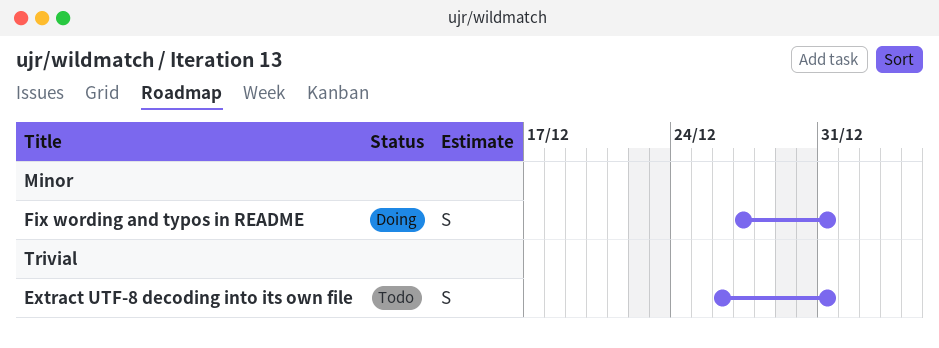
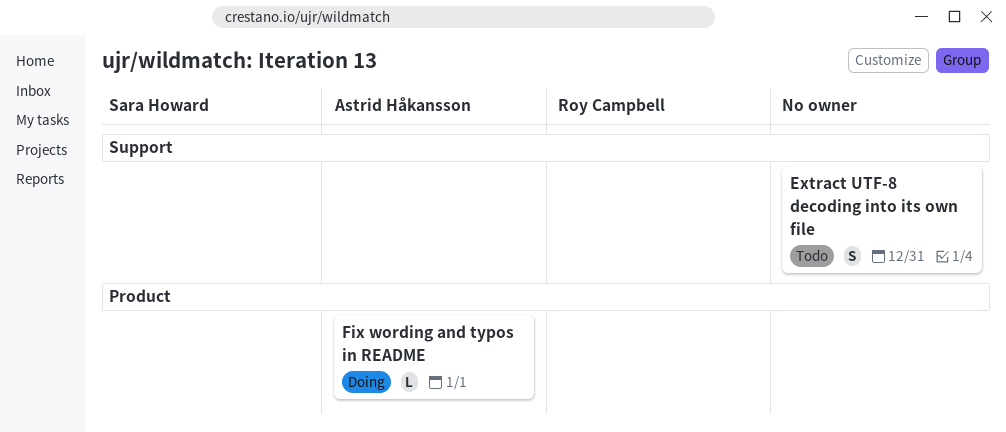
Fix wording and typos in README, estimate: S -> L
Fix wording and typos in README, due: Dec 31 -> Jan 1

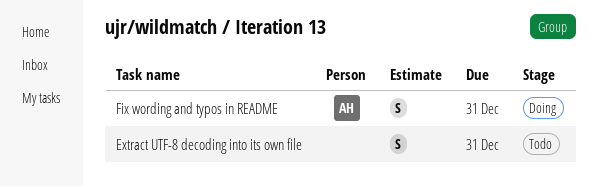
Fix wording and typos in README, estimate: L -> S
Fix wording and typos in README, due: Jan 1 -> Dec 31

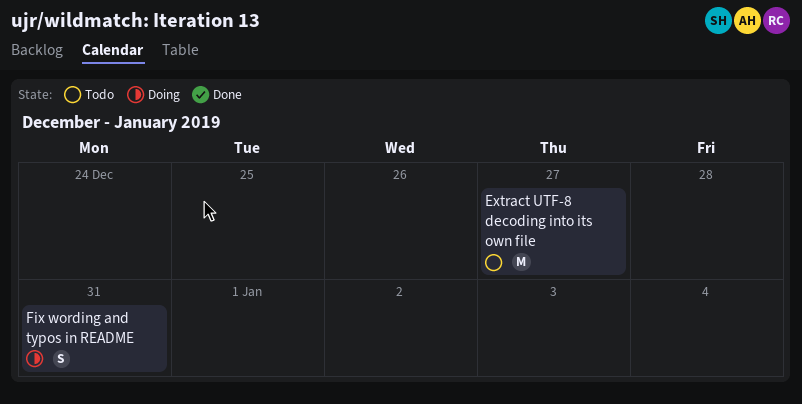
Extract UTF-8 decoding into its own file, estimate: S -> M
Extract UTF-8 decoding into its own file, due: Dec 31 -> Dec 27

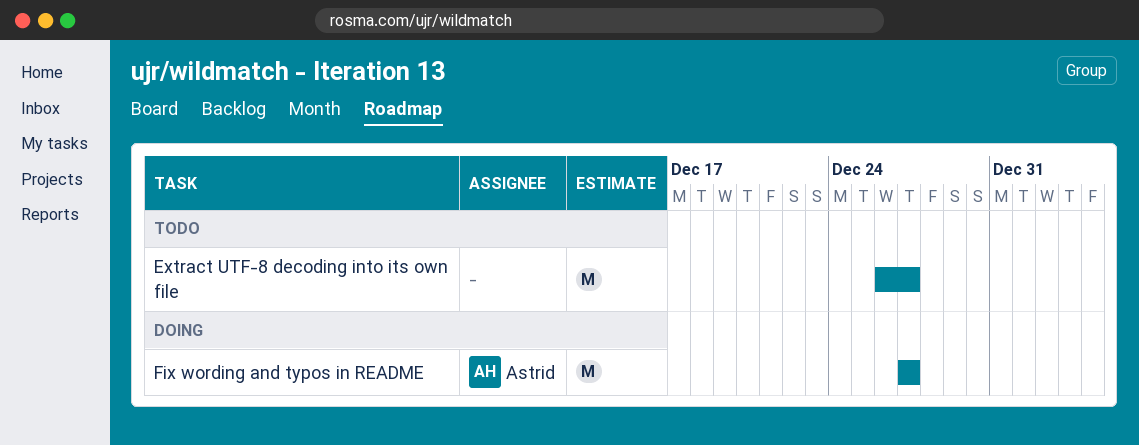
Fix wording and typos in README, estimate: S -> M
Fix wording and typos in README, due: Dec 31 -> Dec 27

